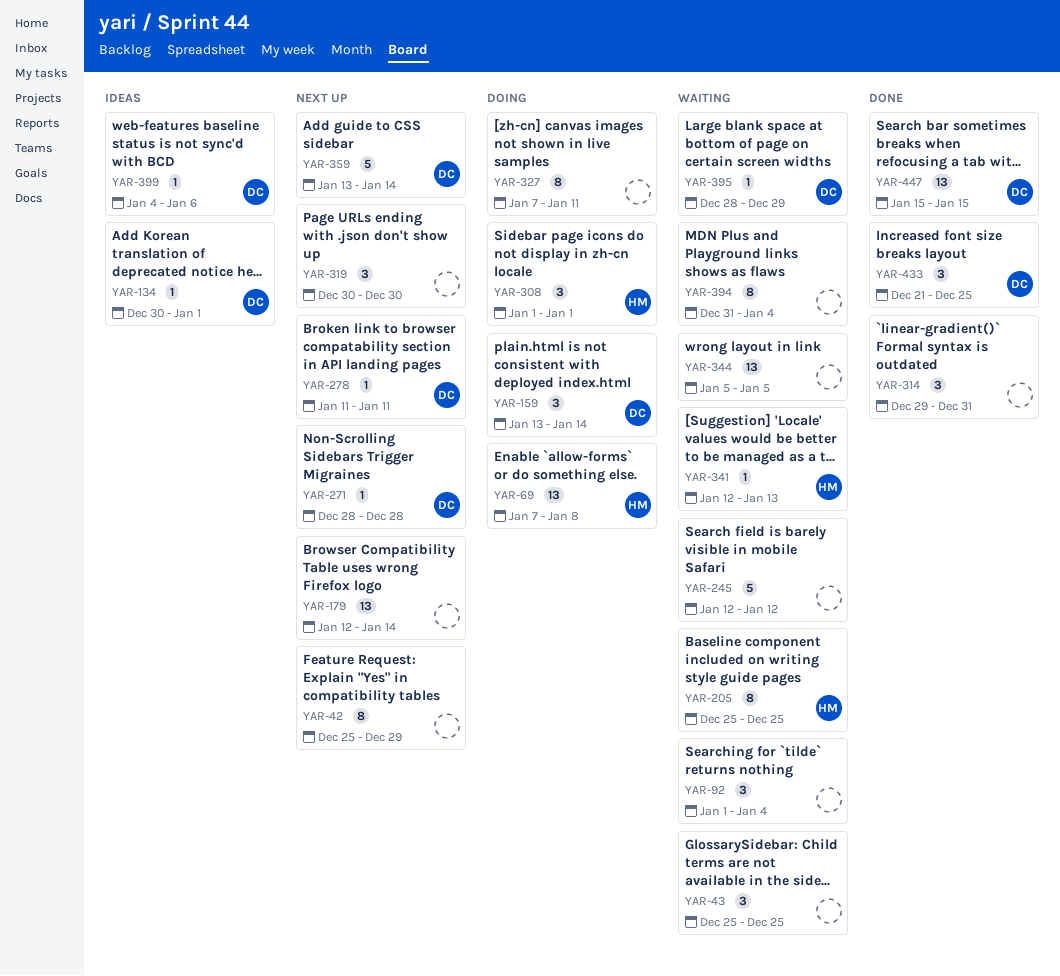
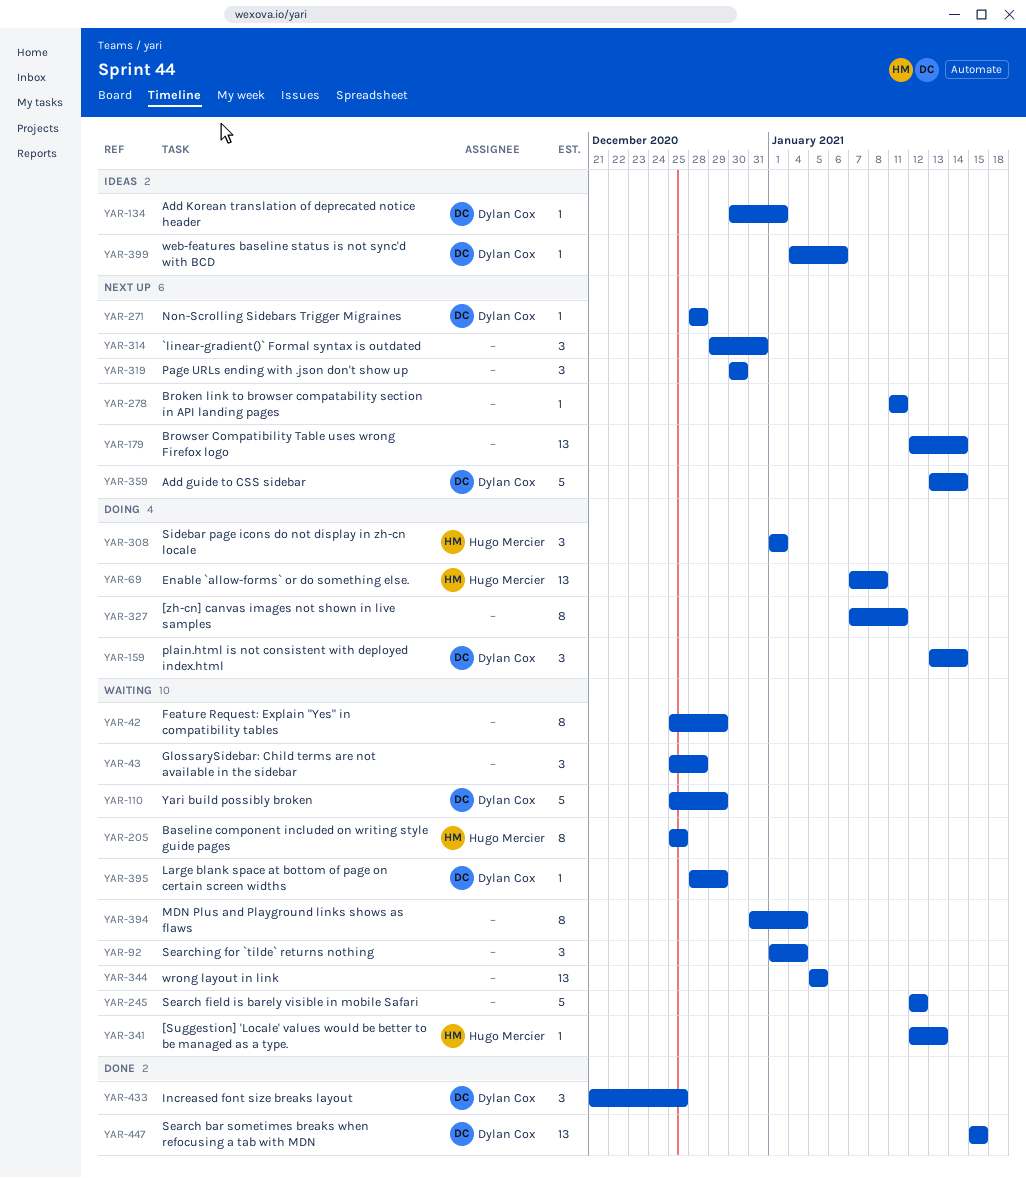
YAR-42, status: Next up -> Waiting
YAR-43, due: Dec 25 -> Dec 28
YAR-110: none -> present
YAR-278, owner: Dylan Cox -> none
YAR-314, status: Done -> Next up

